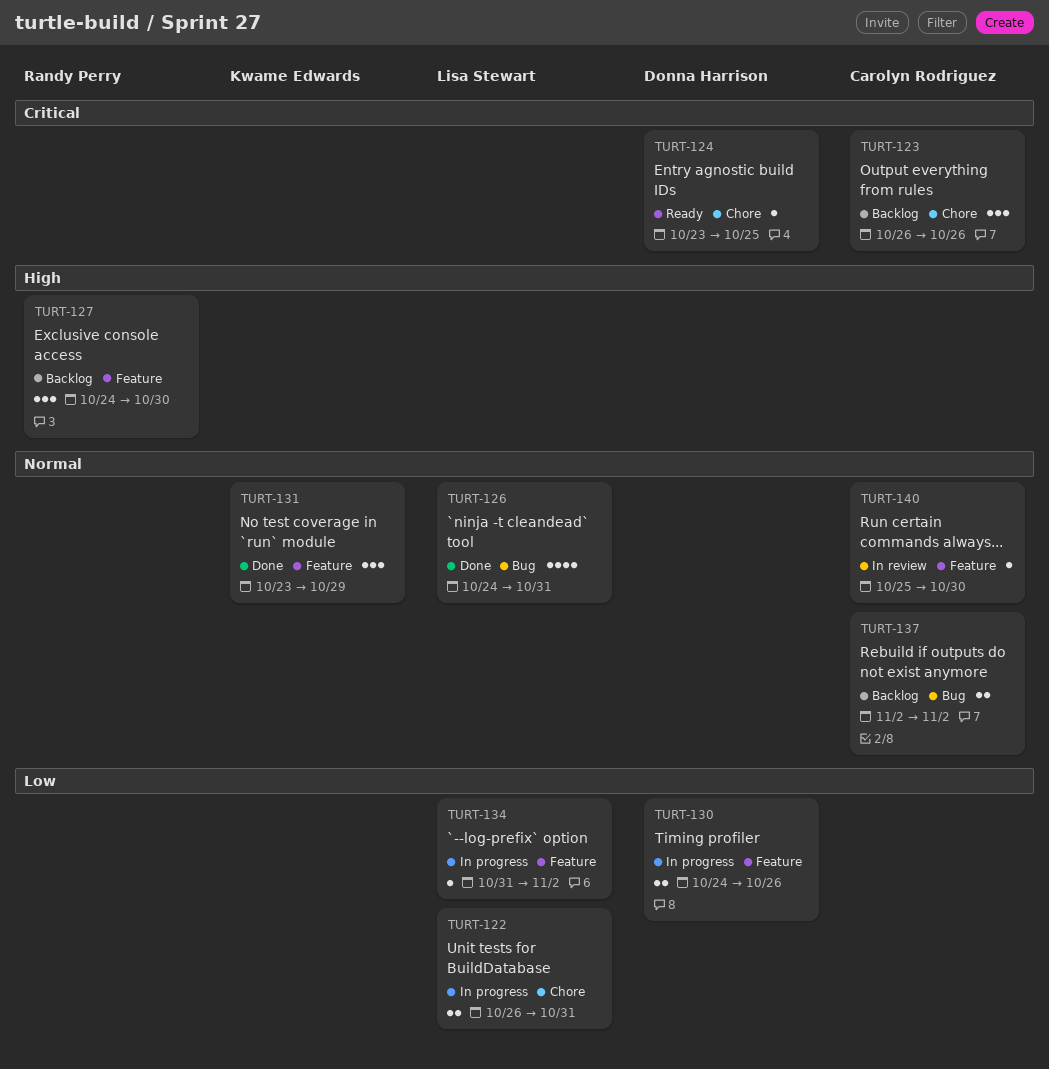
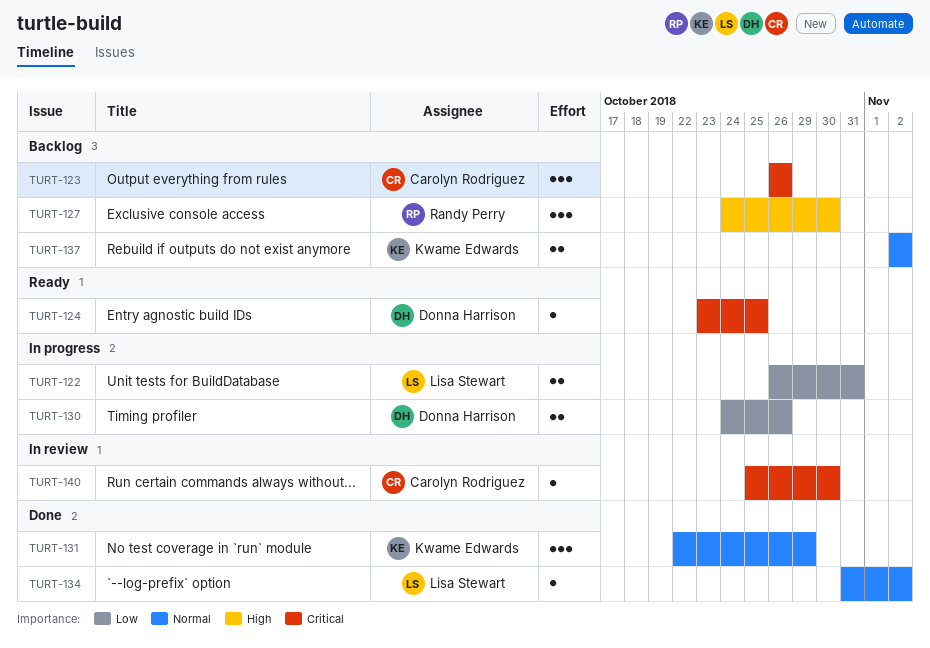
TURT-126: present -> none
TURT-131, start: Oct 23 -> Oct 22
TURT-134, status: In progress -> Done
TURT-134, priority: Low -> Normal
TURT-137, owner: Carolyn Rodriguez -> Kwame Edwards
TURT-140, priority: Normal -> Critical

